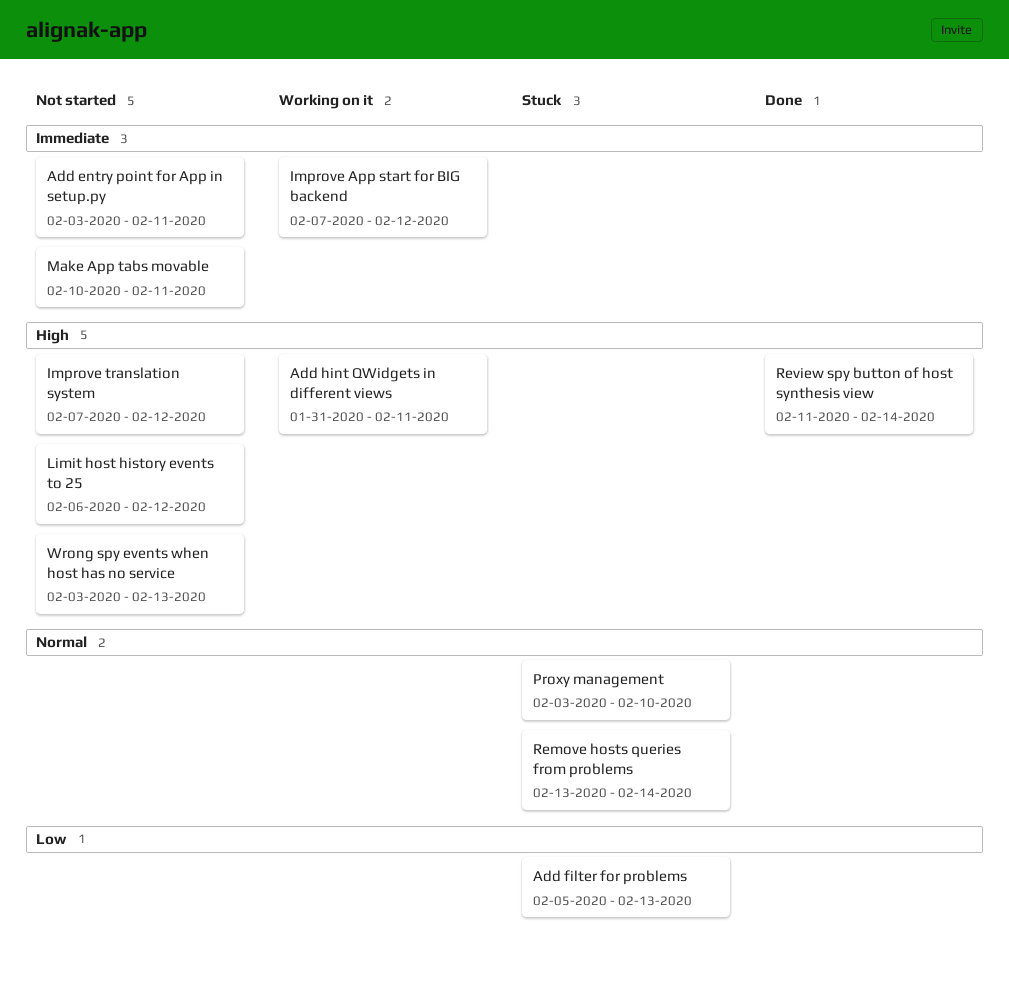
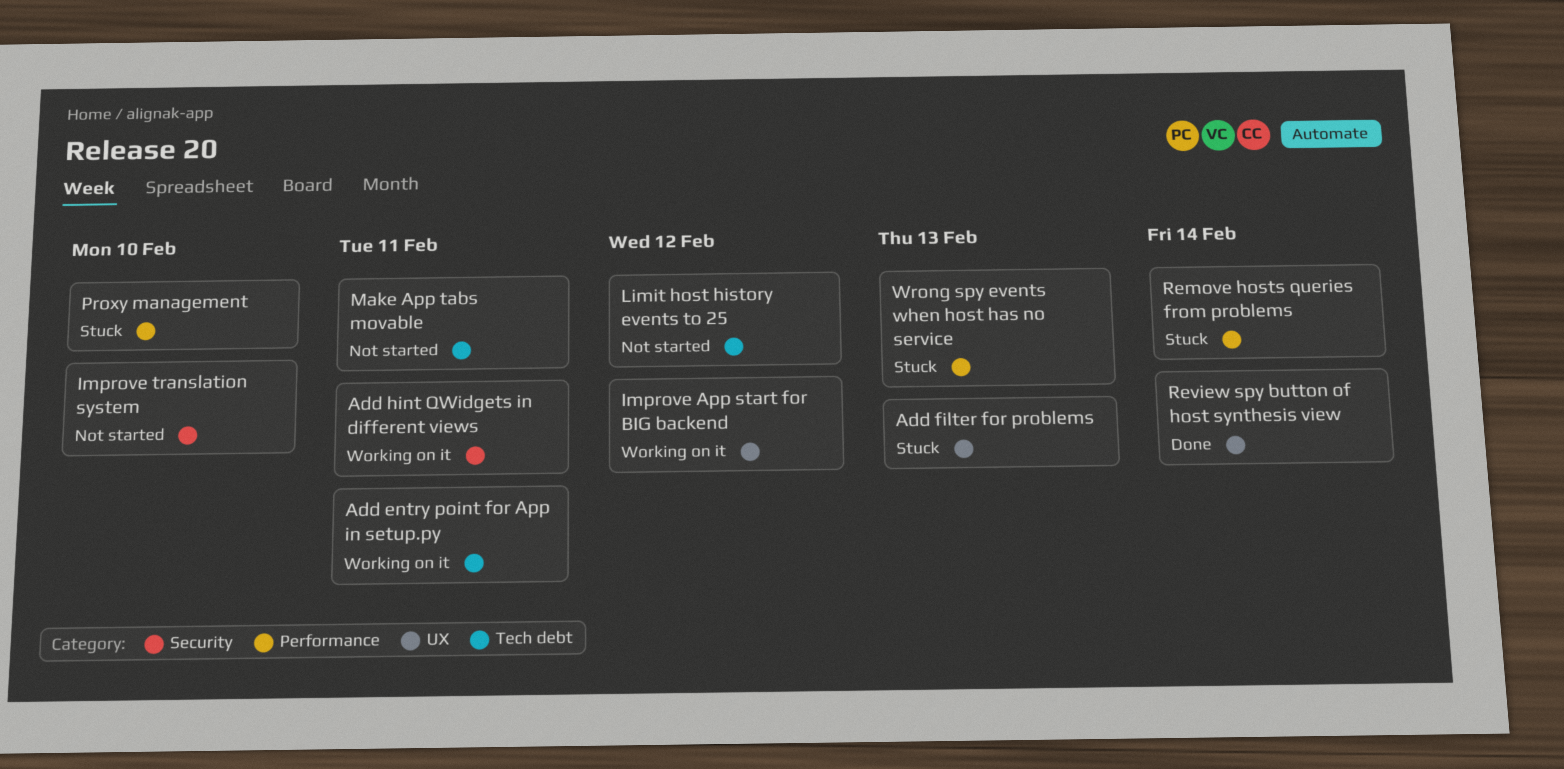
Add entry point for App in setup.py, status: Not started -> Working on it
Improve translation system, due: Feb 12 -> Feb 10
Wrong spy events when host has no service, status: Not started -> Stuck

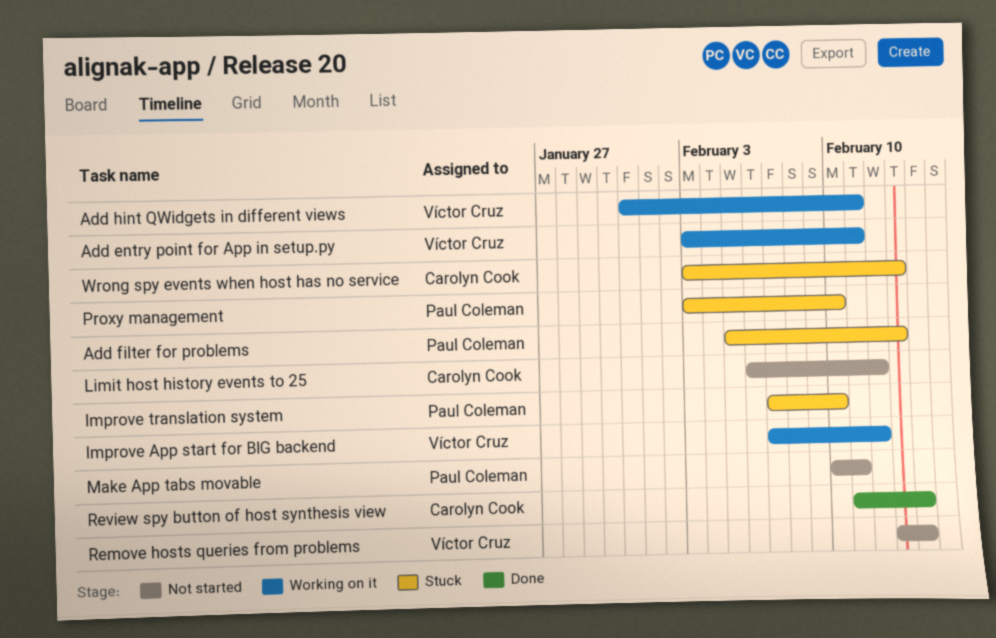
Improve translation system, status: Not started -> Stuck
Remove hosts queries from problems, status: Stuck -> Not started

